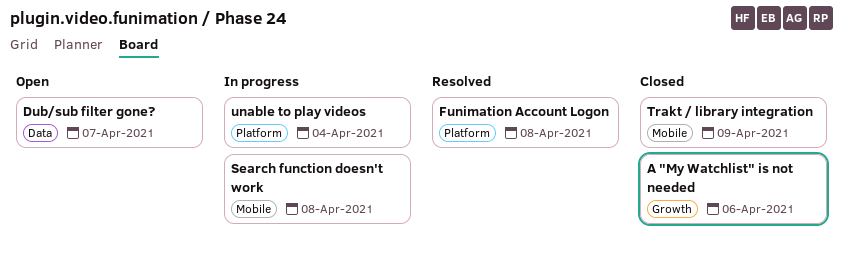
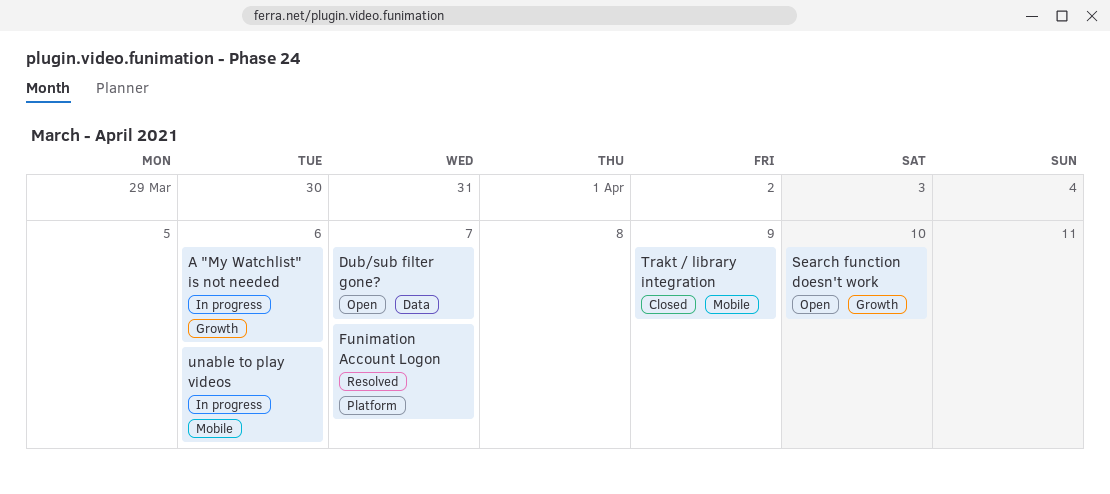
A "My Watchlist" is not needed, status: Closed -> In progress
Funimation Account Logon, due: Apr 8 -> Apr 7
Search function doesn't work, status: In progress -> Open
Search function doesn't work, label: Mobile -> Growth
Search function doesn't work, due: Apr 8 -> Apr 10
unable to play videos, label: Platform -> Mobile
unable to play videos, due: Apr 4 -> Apr 6

